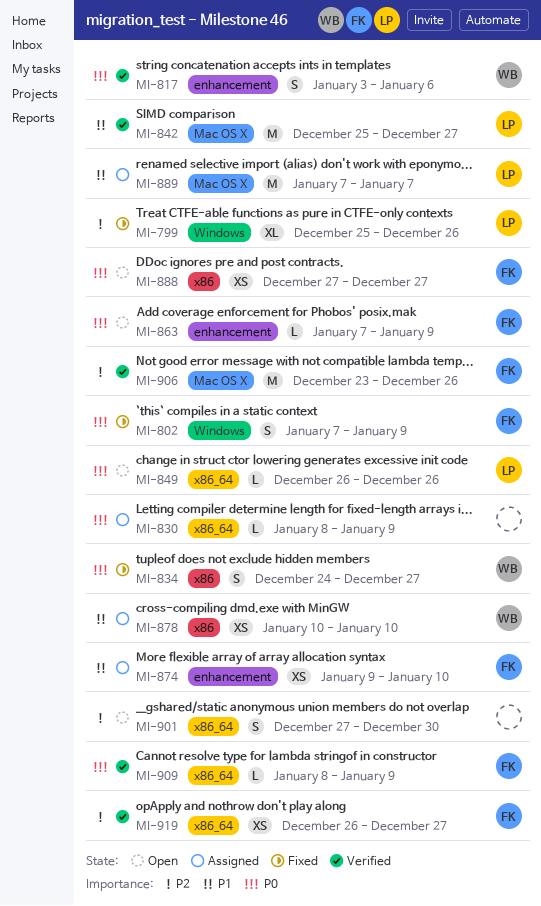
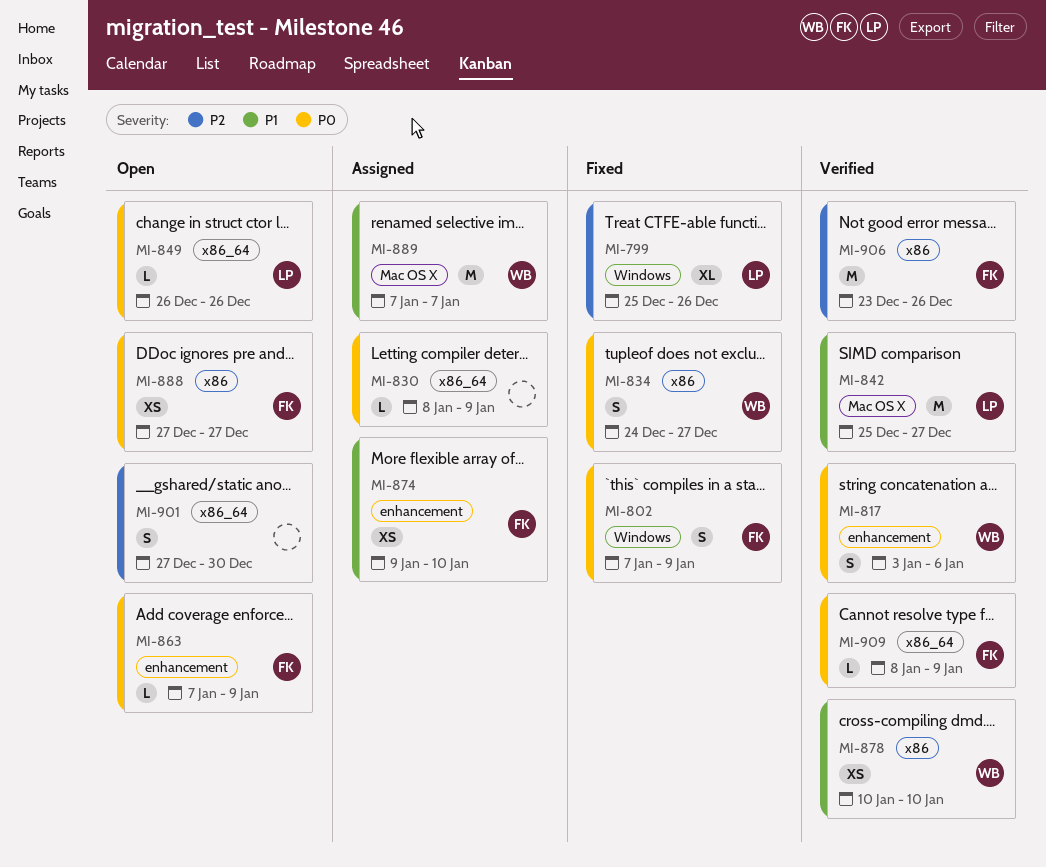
MI-878, status: Assigned -> Verified
MI-889, owner: LP -> WB
MI-906, label: Mac OS X -> x86
MI-919: present -> none

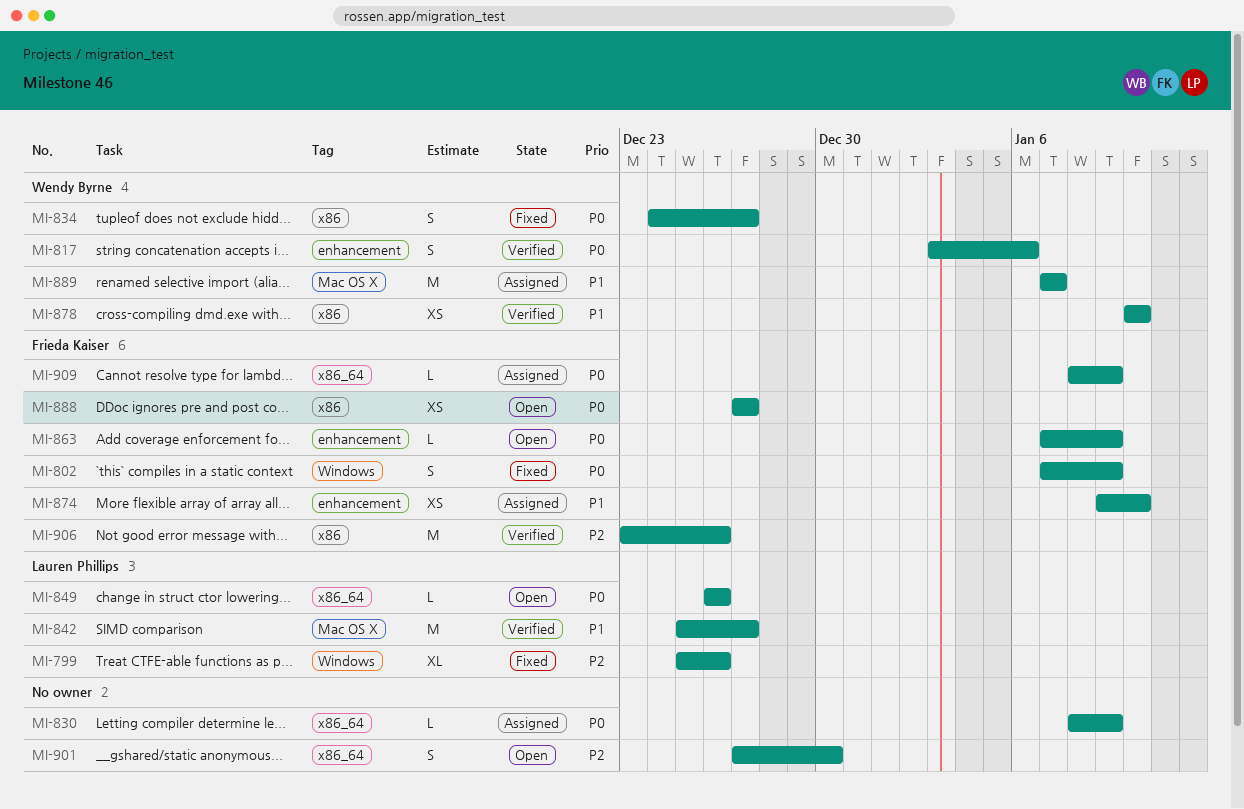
MI-909, status: Verified -> Assigned

